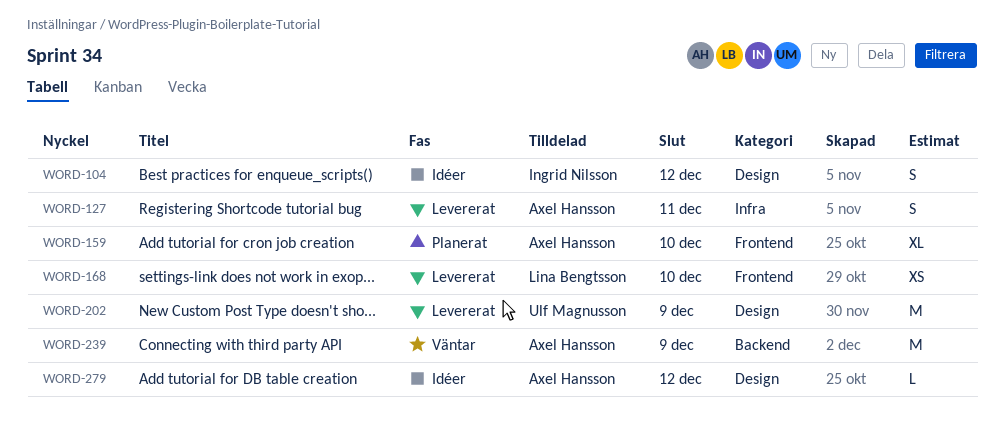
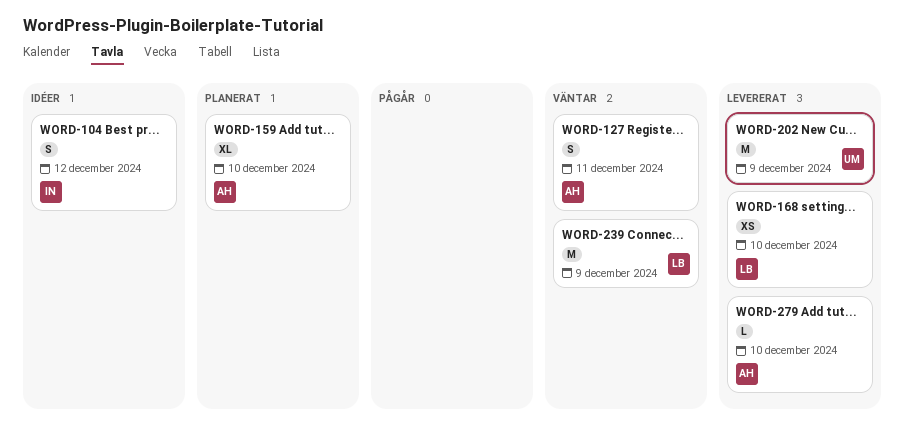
WORD-127, status: Levererat -> Väntar
WORD-239, owner: Axel Hansson -> Lina Bengtsson
WORD-279, status: Idéer -> Levererat
WORD-279, due: Dec 12 -> Dec 10

